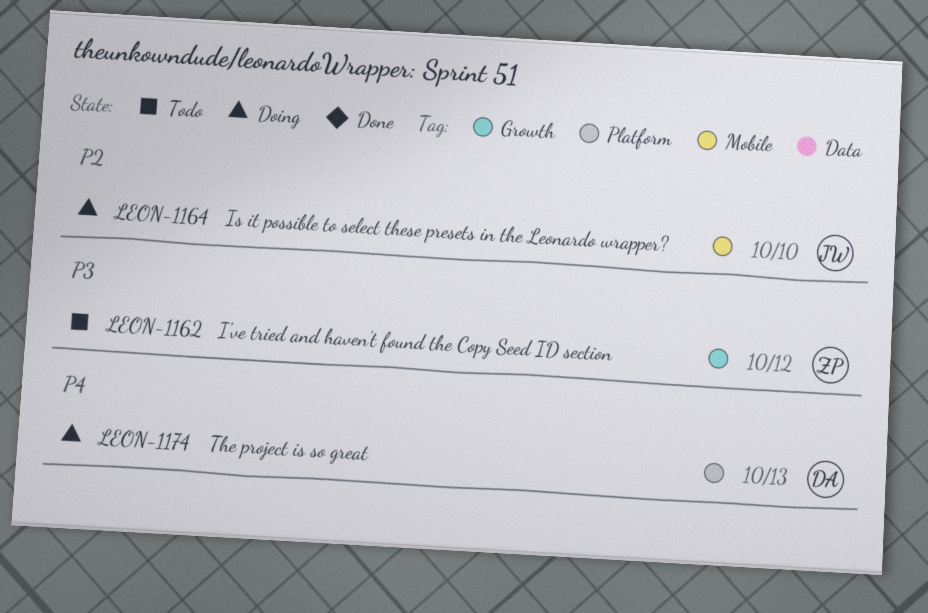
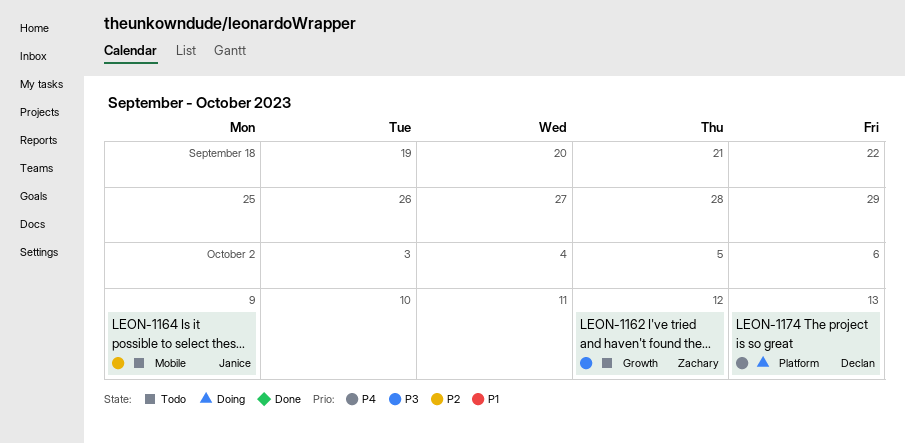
LEON-1164, status: Doing -> Todo
LEON-1164, due: Oct 10 -> Oct 9

